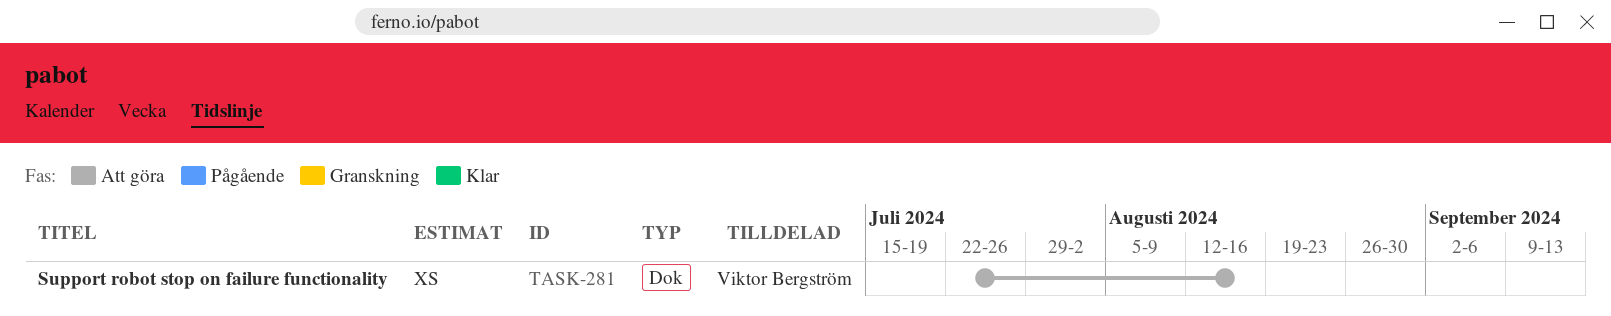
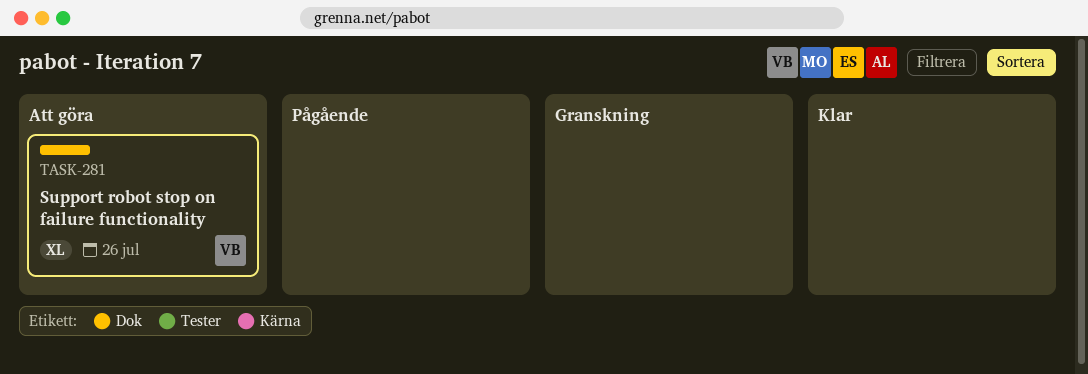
TASK-281, estimate: XS -> XL
TASK-281, due: Aug 16 -> Jul 26

